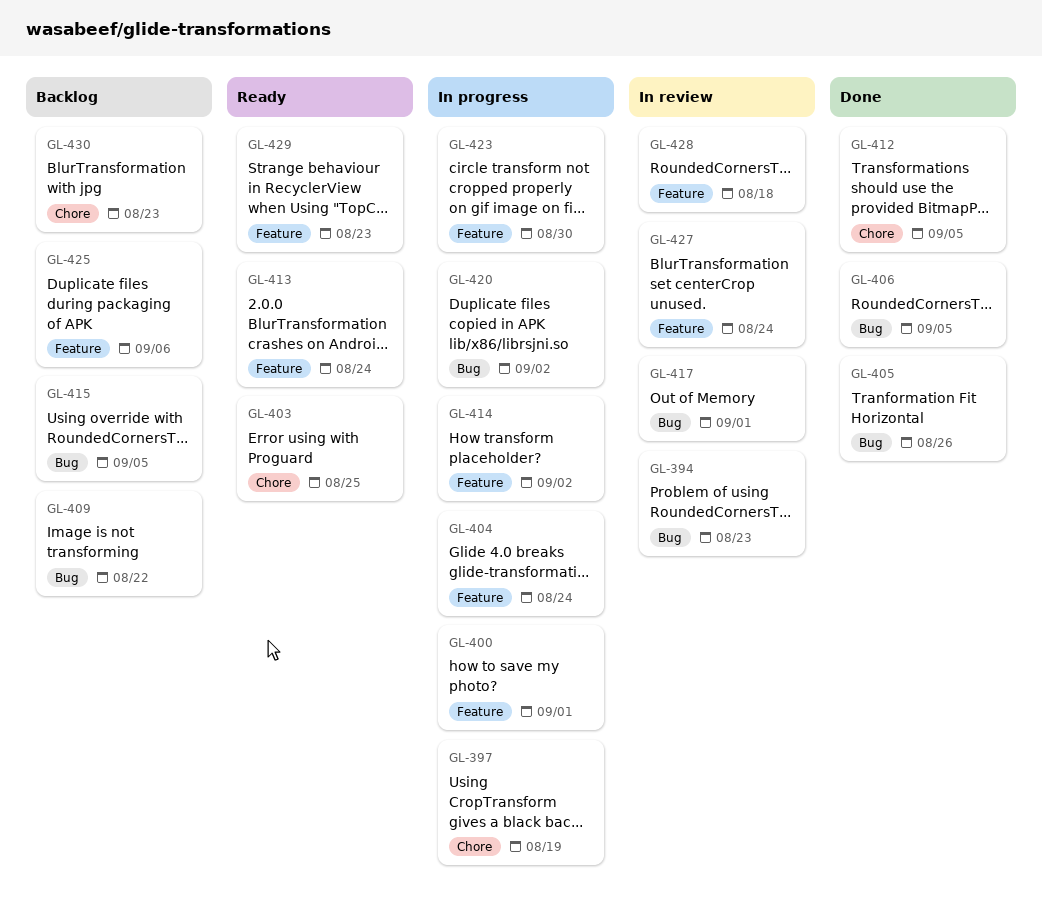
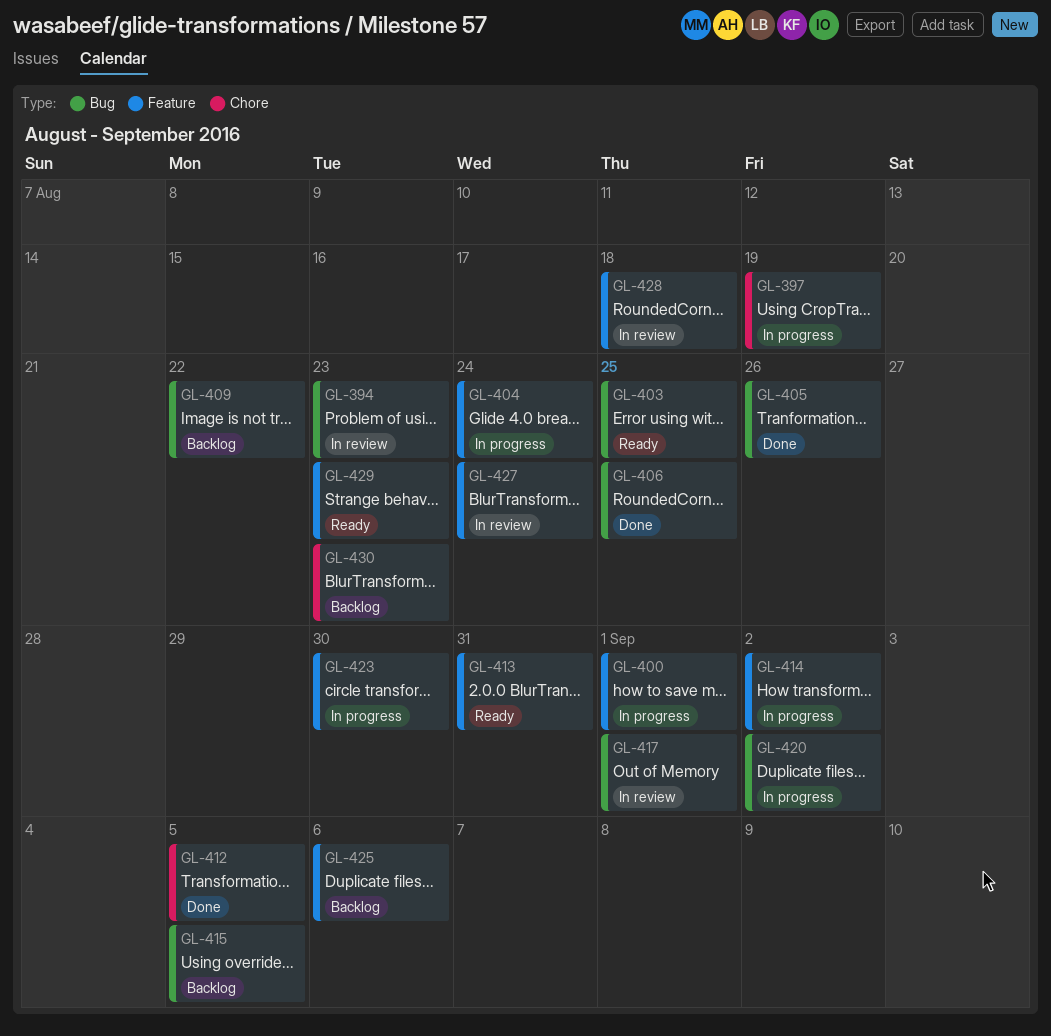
GL-403, label: Chore -> Bug
GL-406, due: Sep 5 -> Aug 25
GL-413, due: Aug 24 -> Aug 31

